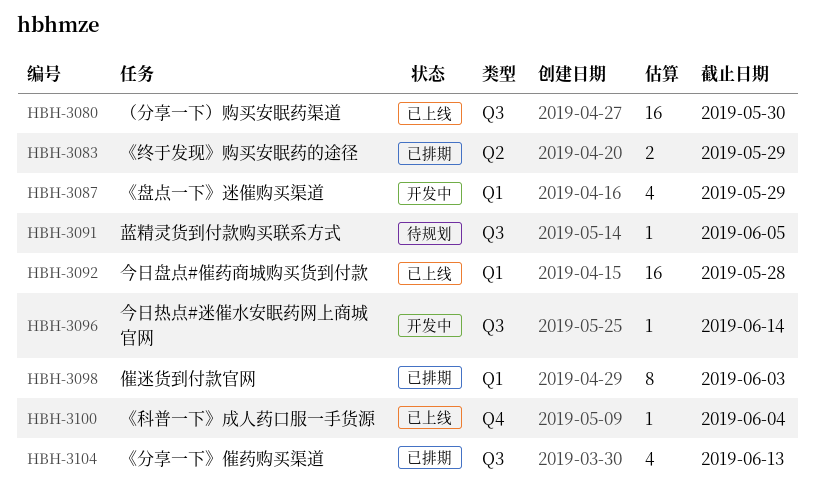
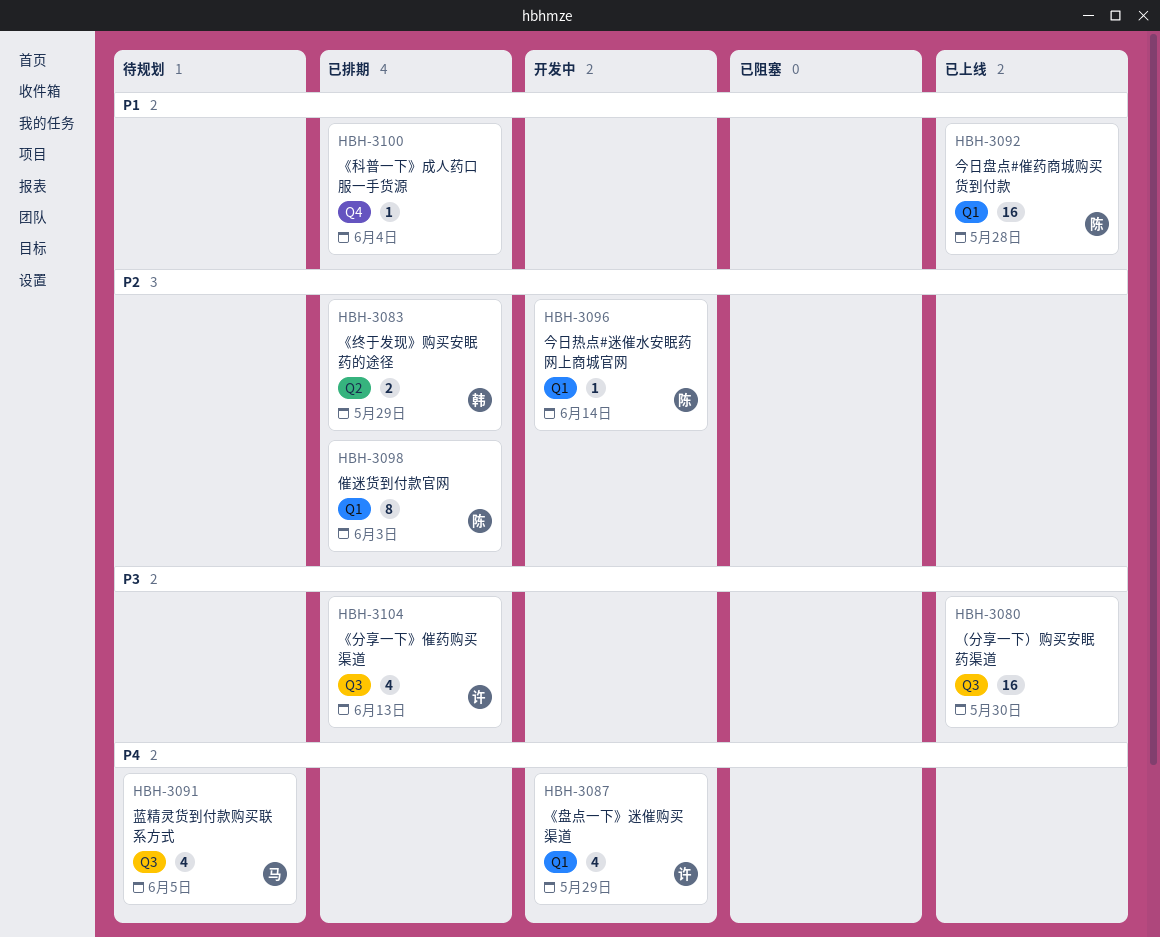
HBH-3091, estimate: 1 -> 4
HBH-3096, label: Q3 -> Q1
HBH-3100, status: 已上线 -> 已排期

